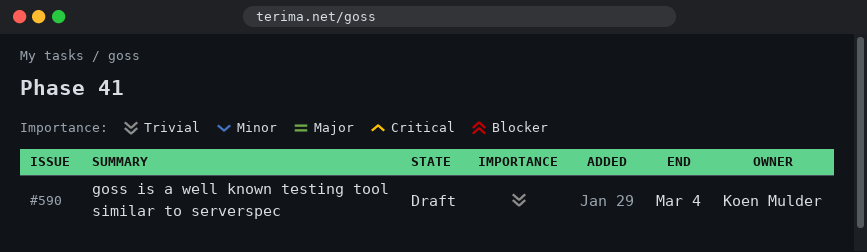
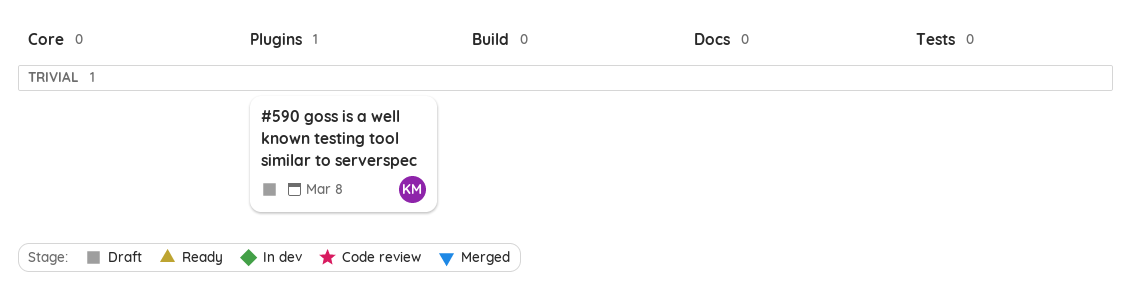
#590, due: Mar 4 -> Mar 8

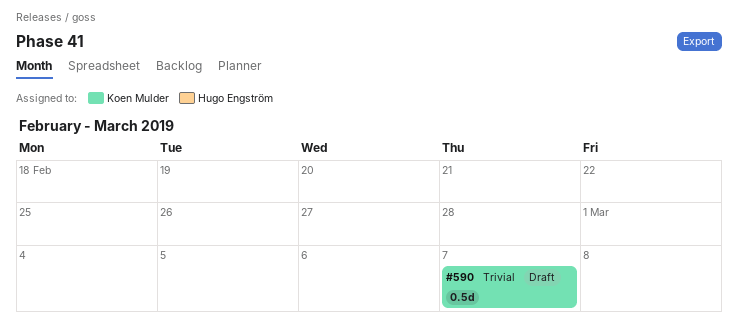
#590, due: Mar 8 -> Mar 7

